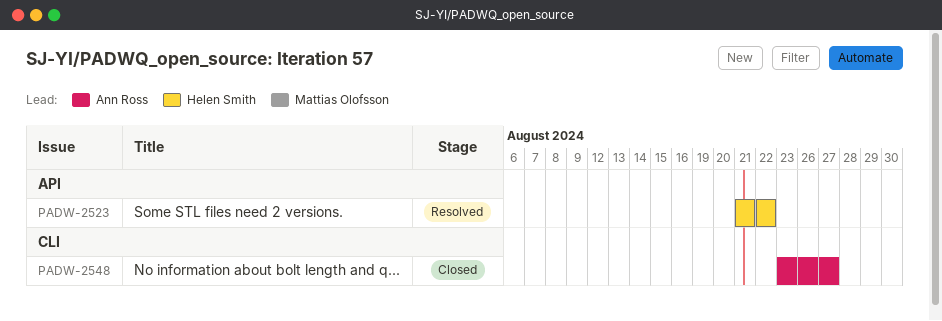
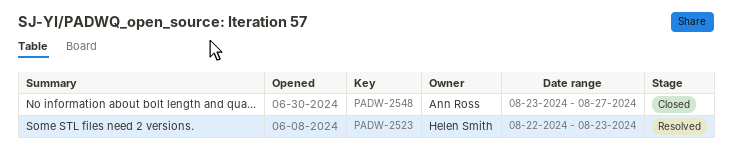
PADW-2523, start: Aug 21 -> Aug 22
PADW-2523, due: Aug 22 -> Aug 23

